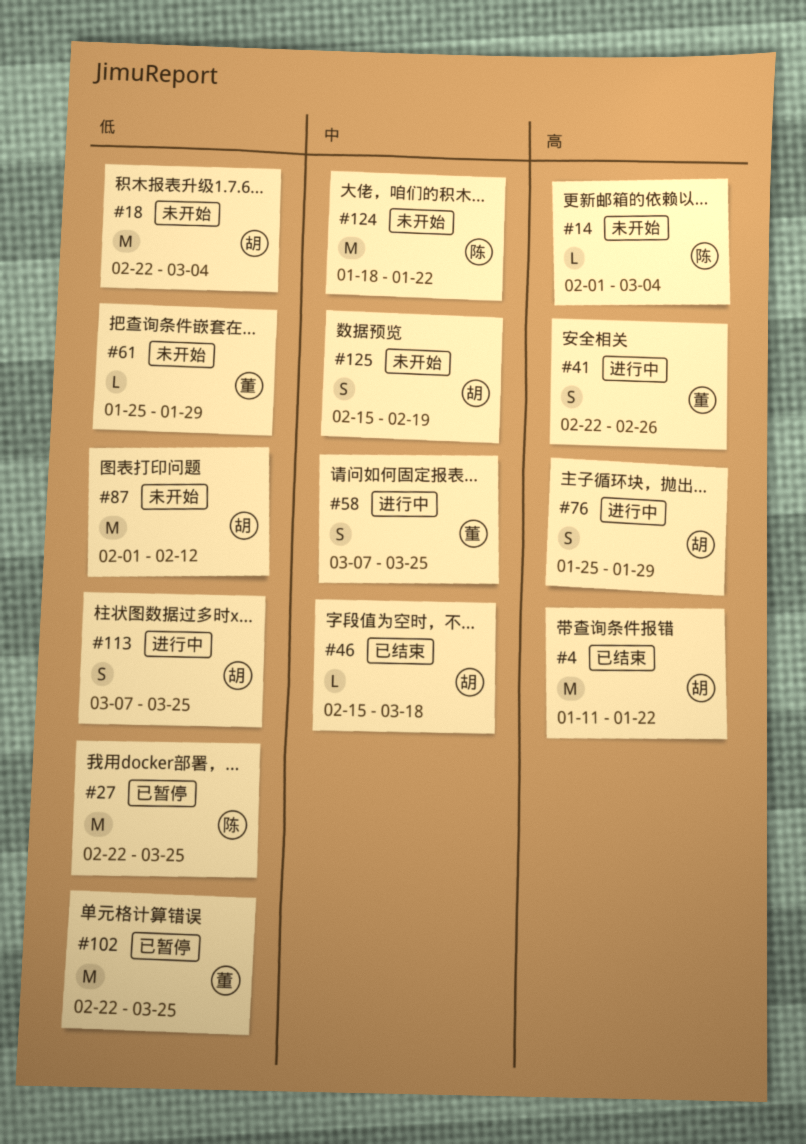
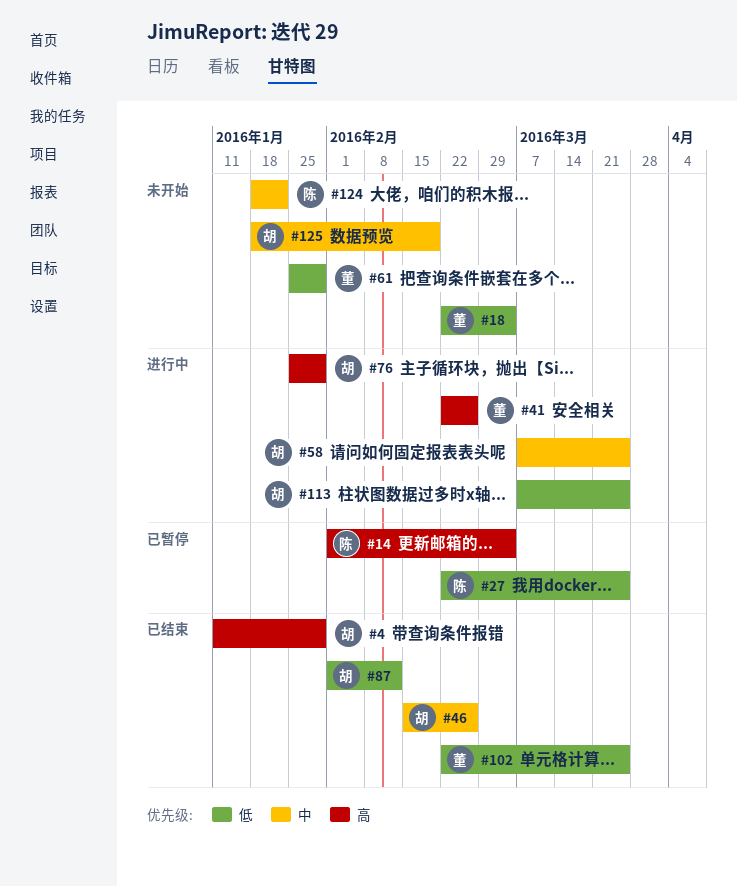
#4, due: Jan 22 -> Jan 29
#14, status: 未开始 -> 已暂停
#18, owner: 胡 -> 董
#46, due: Mar 18 -> Feb 26
#58, owner: 董 -> 胡
#87, status: 未开始 -> 已结束
#102, status: 已暂停 -> 已结束
#125, start: Feb 15 -> Jan 18

